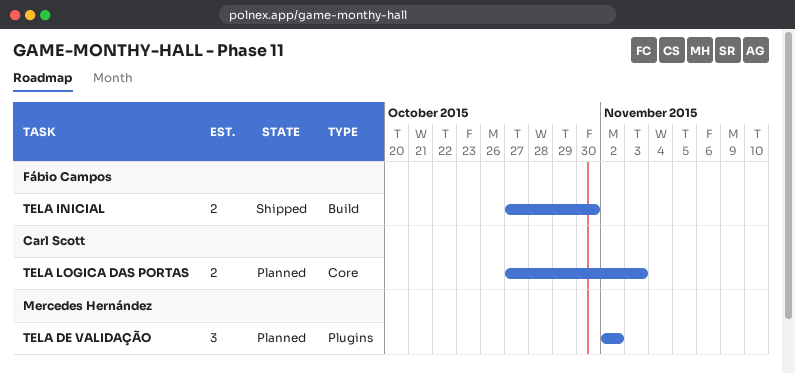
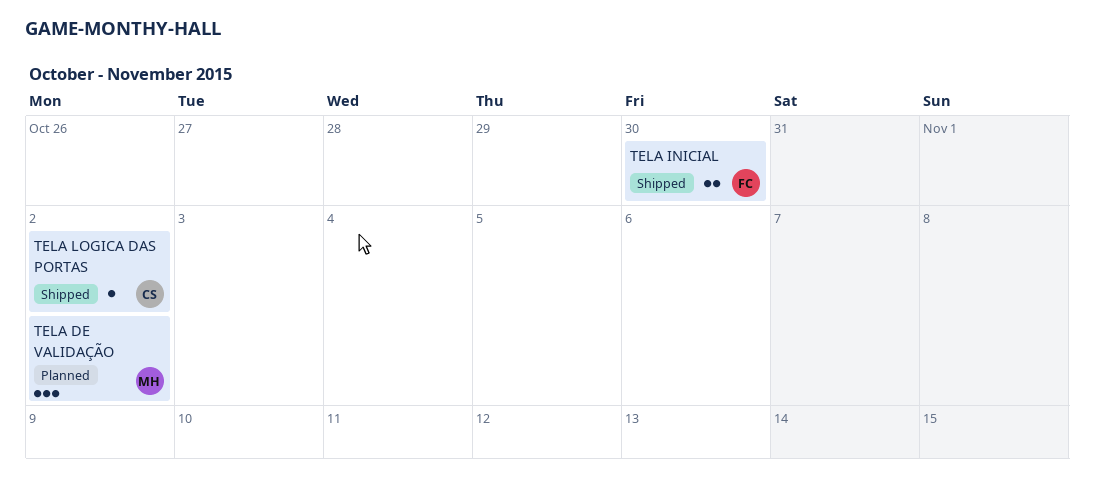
TELA LOGICA DAS PORTAS, status: Planned -> Shipped
TELA LOGICA DAS PORTAS, estimate: 2 -> 1
TELA LOGICA DAS PORTAS, due: Nov 3 -> Nov 2

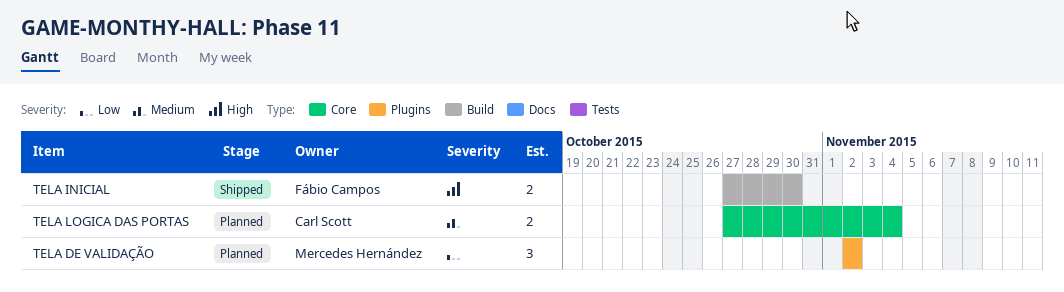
TELA LOGICA DAS PORTAS, status: Shipped -> Planned
TELA LOGICA DAS PORTAS, estimate: 1 -> 2
TELA LOGICA DAS PORTAS, due: Nov 2 -> Nov 4

